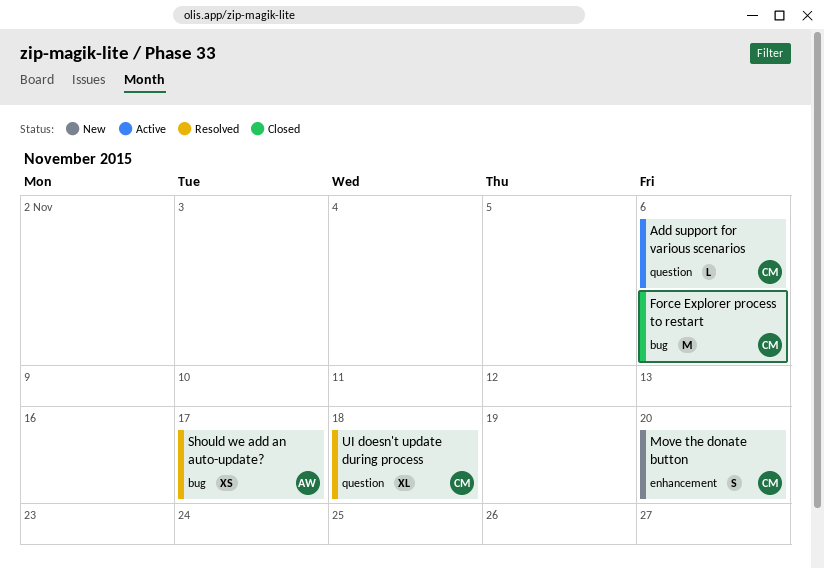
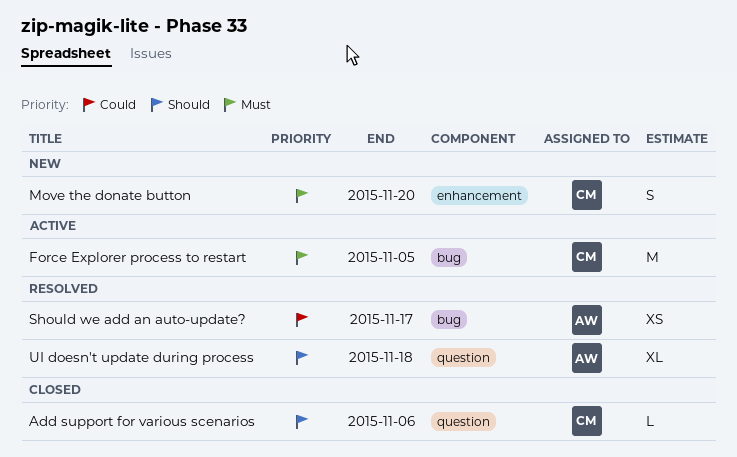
Add support for various scenarios, status: Active -> Closed
Force Explorer process to restart, status: Closed -> Active
Force Explorer process to restart, due: Nov 6 -> Nov 5
UI doesn't update during process, owner: CM -> AW

